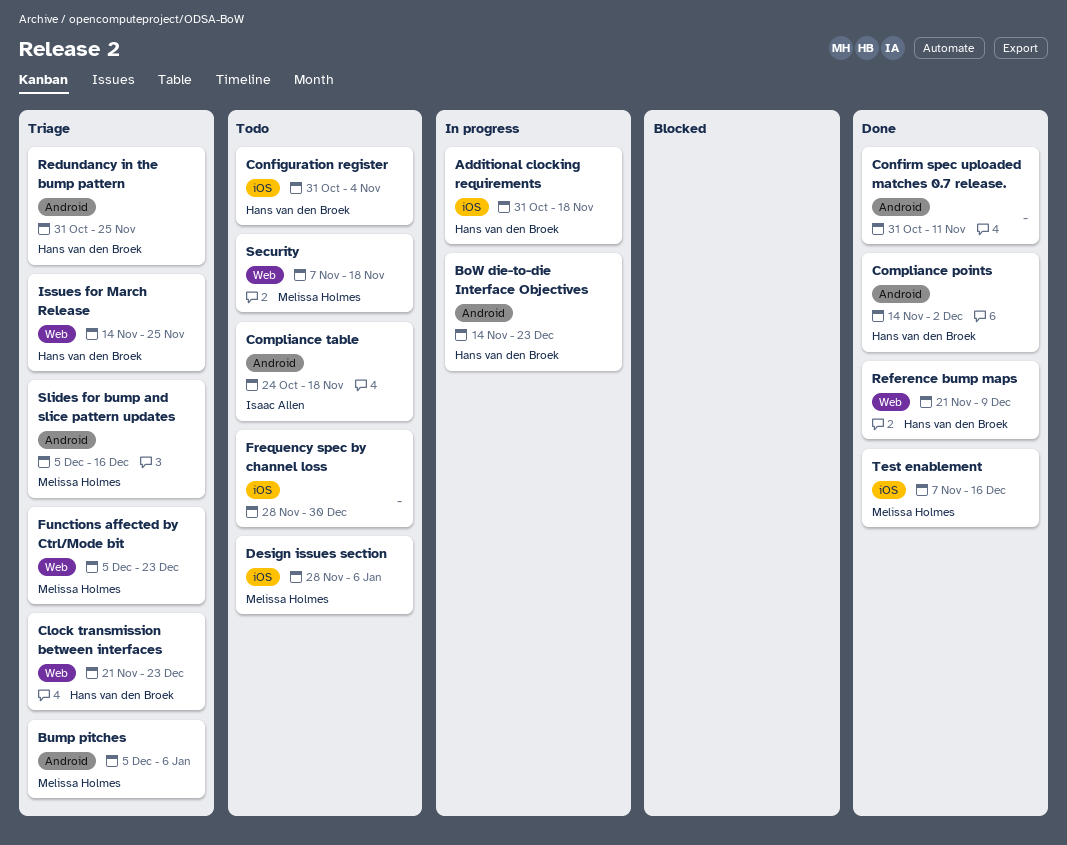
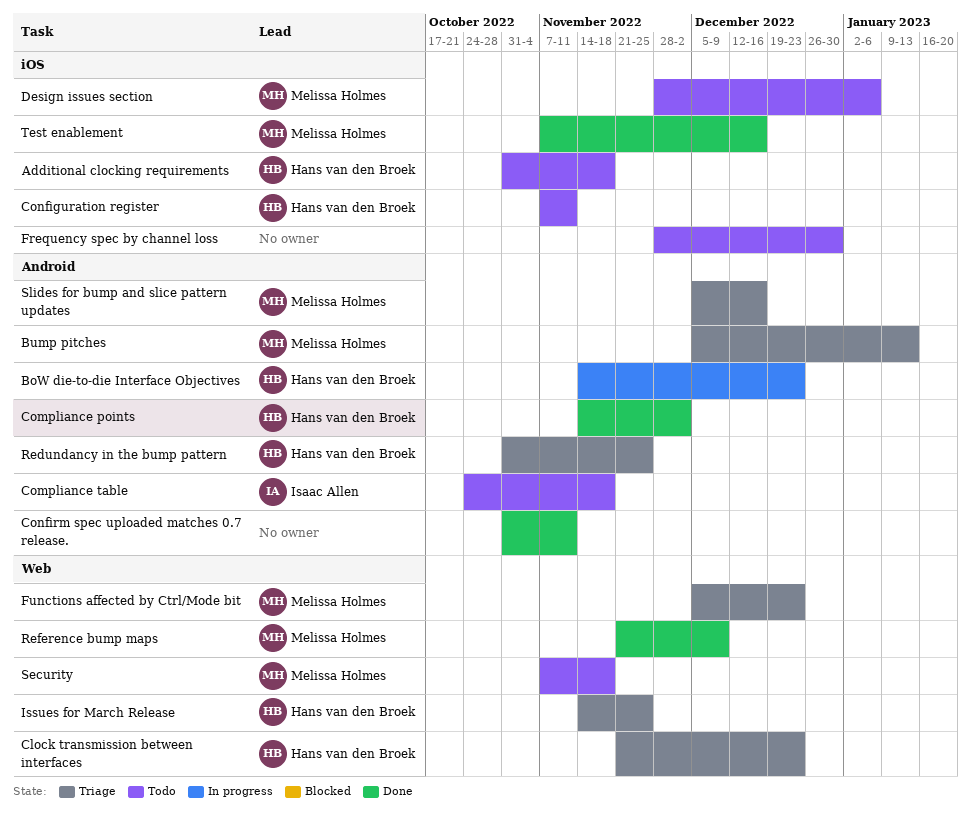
Additional clocking requirements, status: In progress -> Todo
Bump pitches, due: Jan 6 -> Jan 13
Configuration register, start: Oct 31 -> Nov 7
Configuration register, due: Nov 4 -> Nov 11
Reference bump maps, owner: Hans van den Broek -> Melissa Holmes

